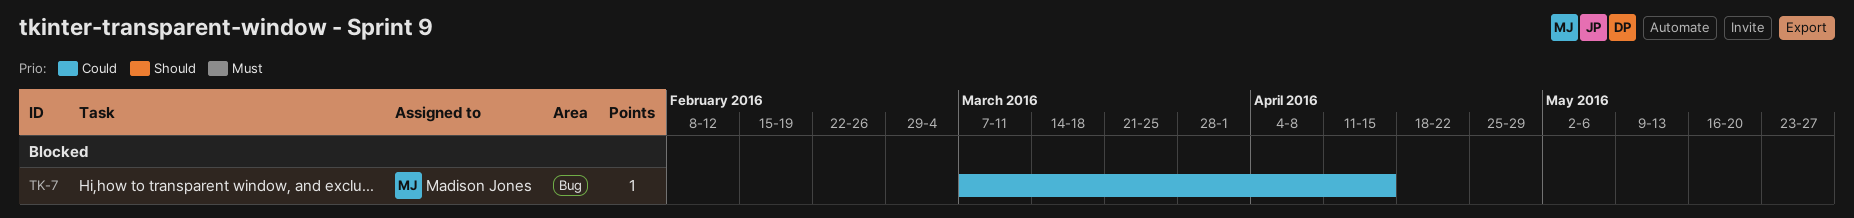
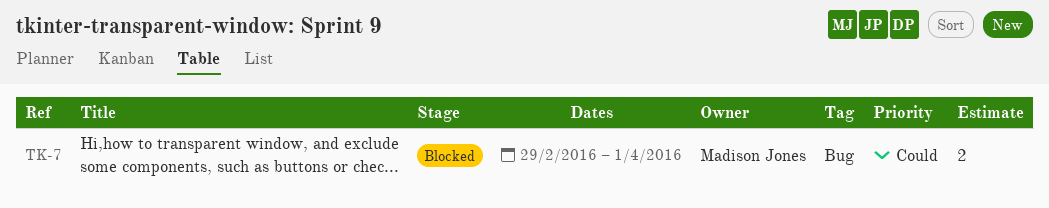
TK-7, estimate: 1 -> 2
TK-7, start: Mar 7 -> Feb 29
TK-7, due: Apr 15 -> Apr 1

